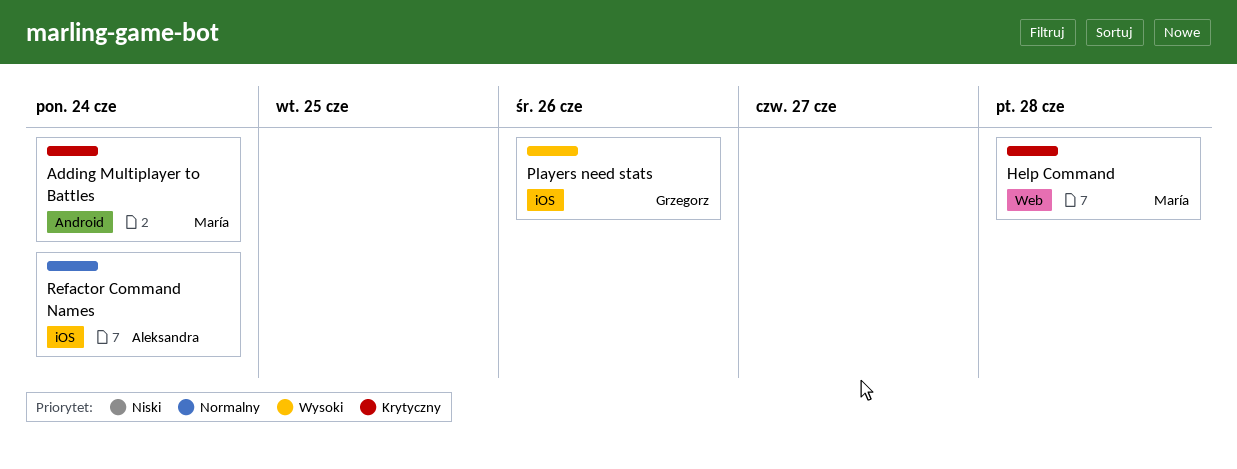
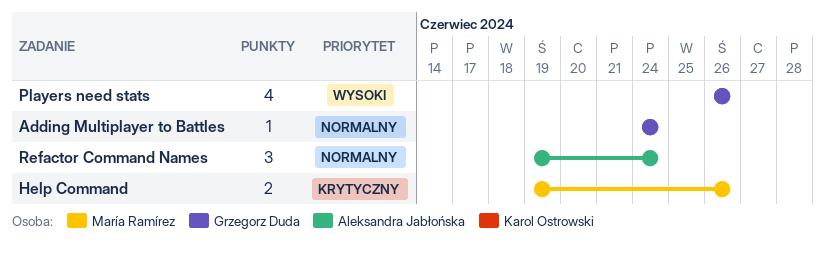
Adding Multiplayer to Battles, owner: María Ramírez -> Grzegorz Duda
Adding Multiplayer to Battles, priority: Krytyczny -> Normalny
Help Command, due: Jun 28 -> Jun 26

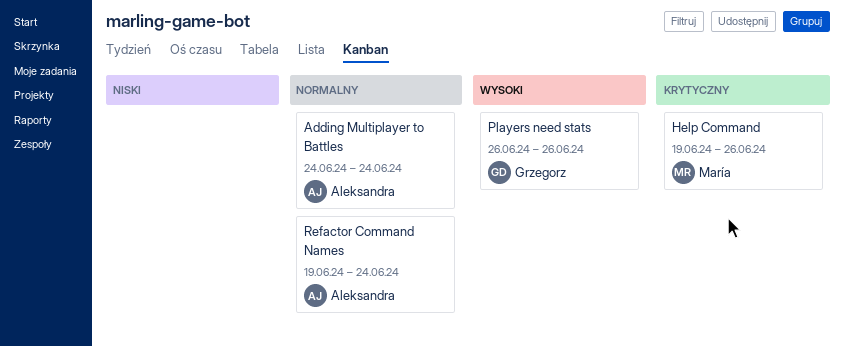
Adding Multiplayer to Battles, owner: Grzegorz Duda -> Aleksandra Jabłońska

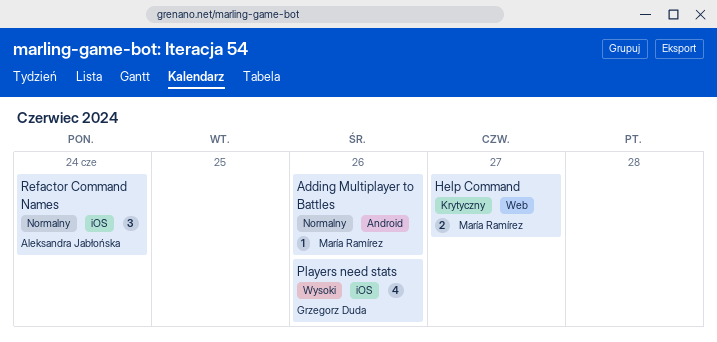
Adding Multiplayer to Battles, owner: Aleksandra Jabłońska -> María Ramírez
Adding Multiplayer to Battles, due: Jun 24 -> Jun 26
Help Command, due: Jun 26 -> Jun 27

